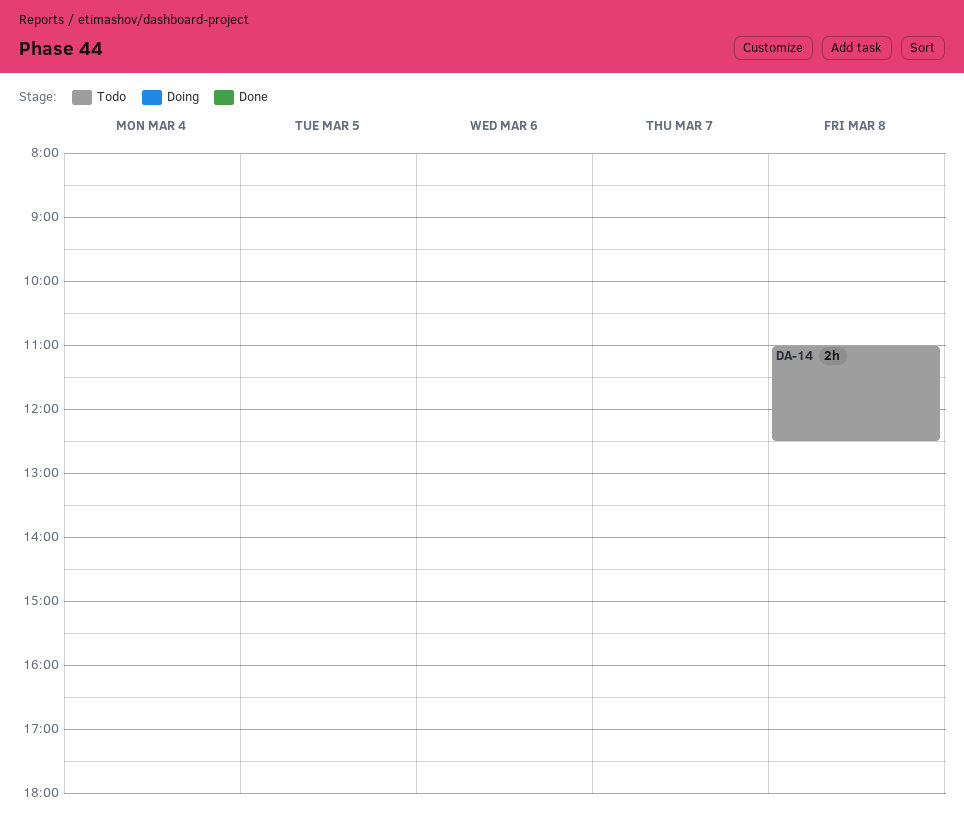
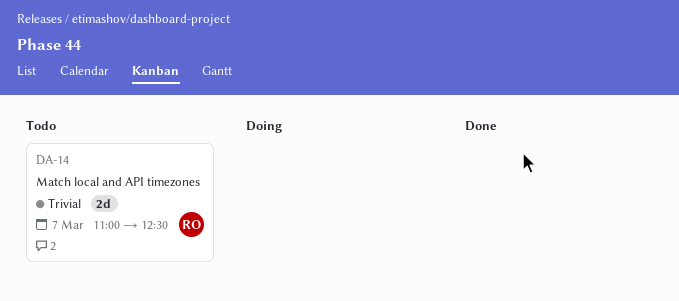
DA-14, estimate: 2h -> 2d
DA-14, day: Mar 8 -> Mar 7

